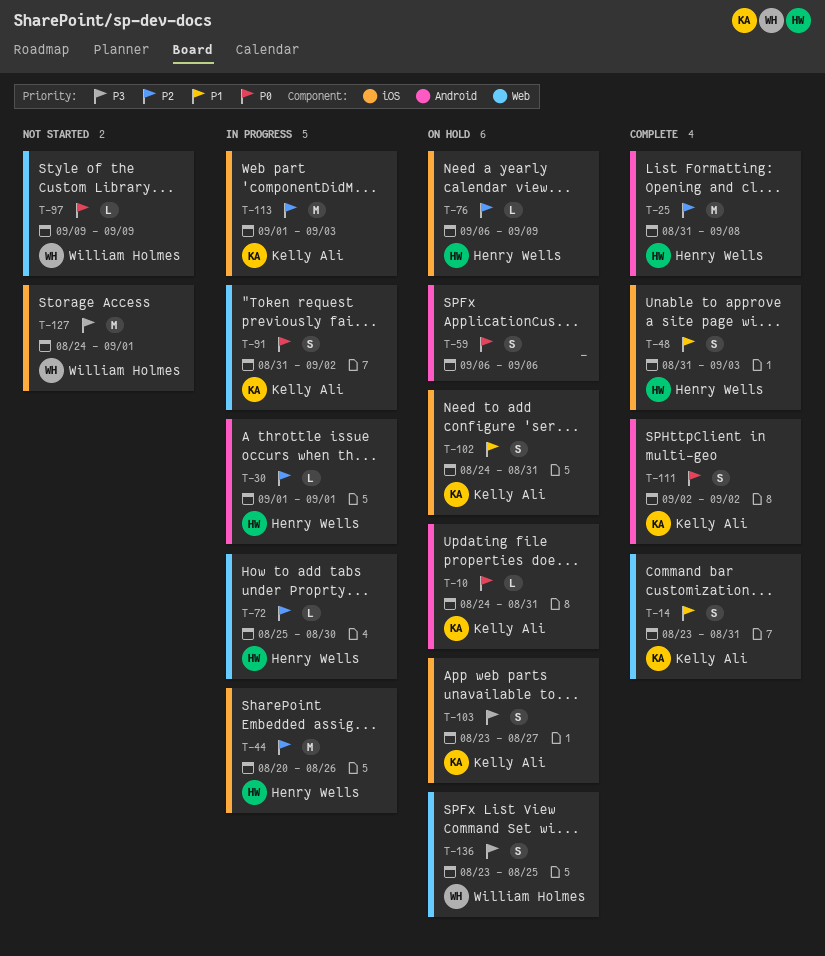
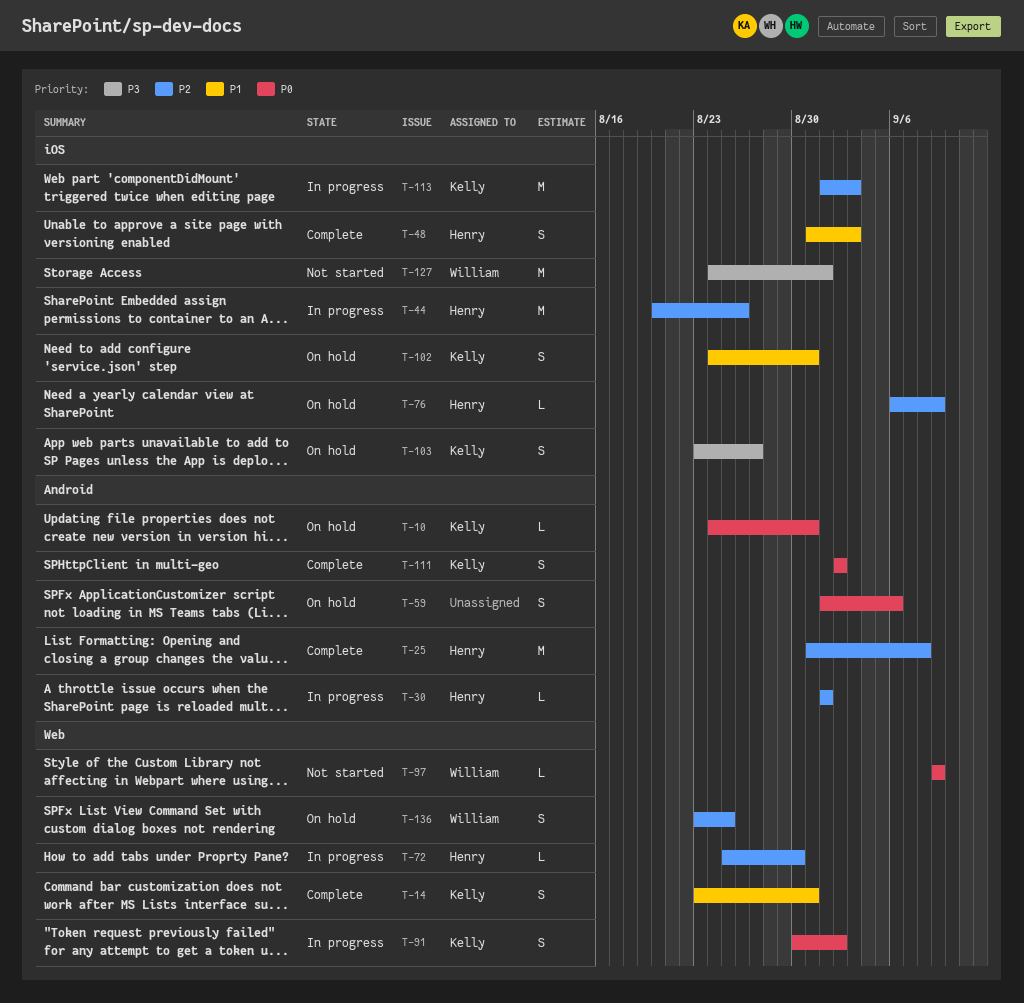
T-59, start: Sep 6 -> Sep 1
T-91, start: Aug 31 -> Aug 30
T-136, priority: P3 -> P2

